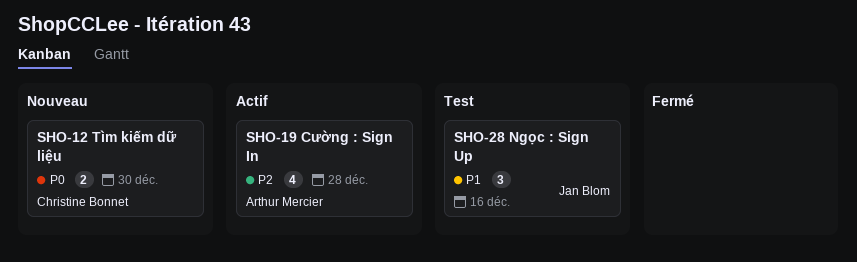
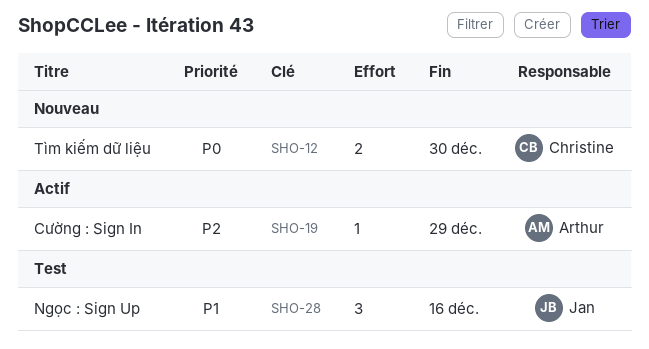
SHO-19, estimate: 4 -> 1
SHO-19, due: Dec 28 -> Dec 29

